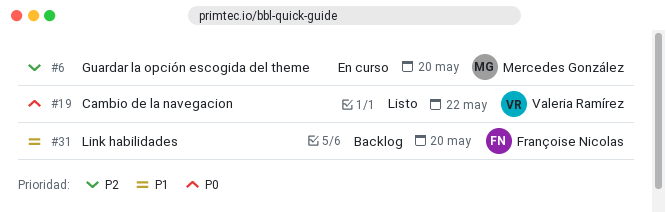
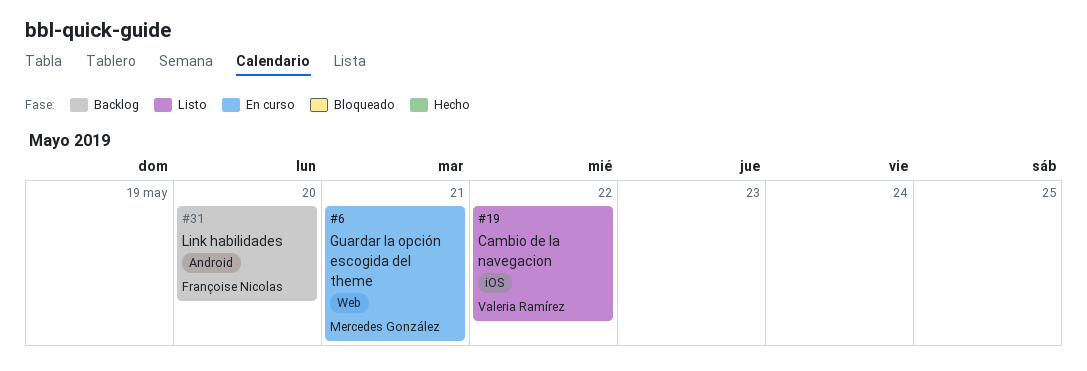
#6, due: May 20 -> May 21

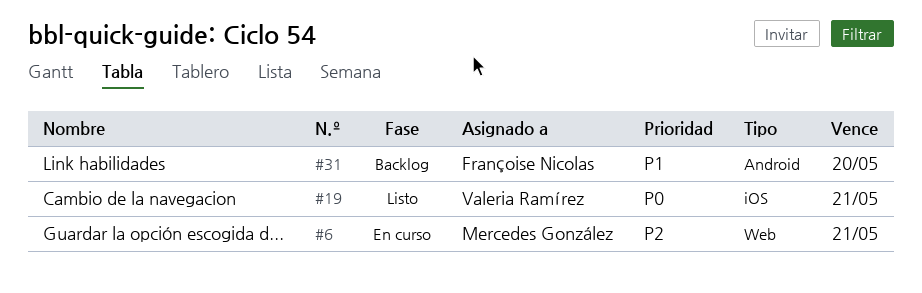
#19, due: May 22 -> May 21

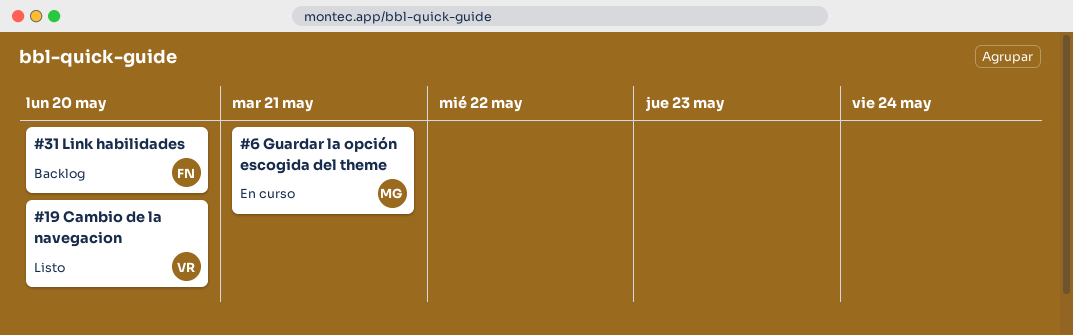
#19, due: May 21 -> May 20

